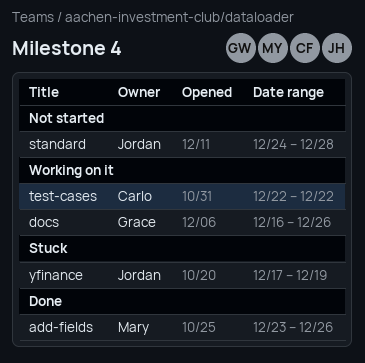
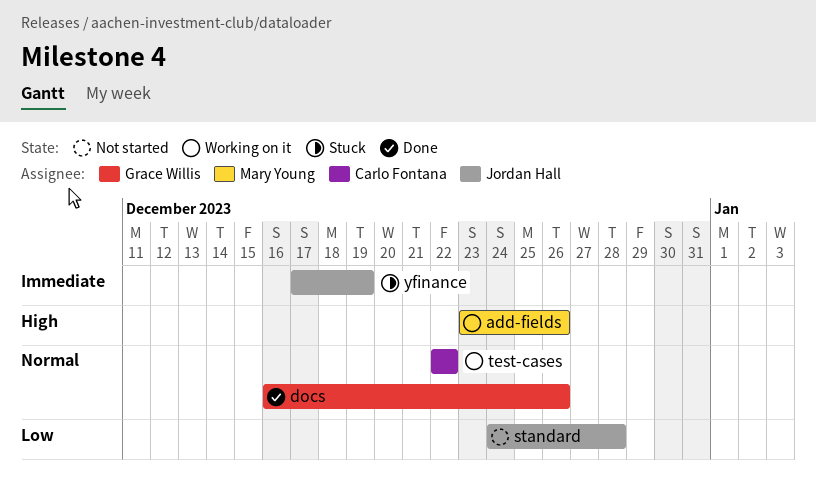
add-fields, status: Done -> Working on it
docs, status: Working on it -> Done

